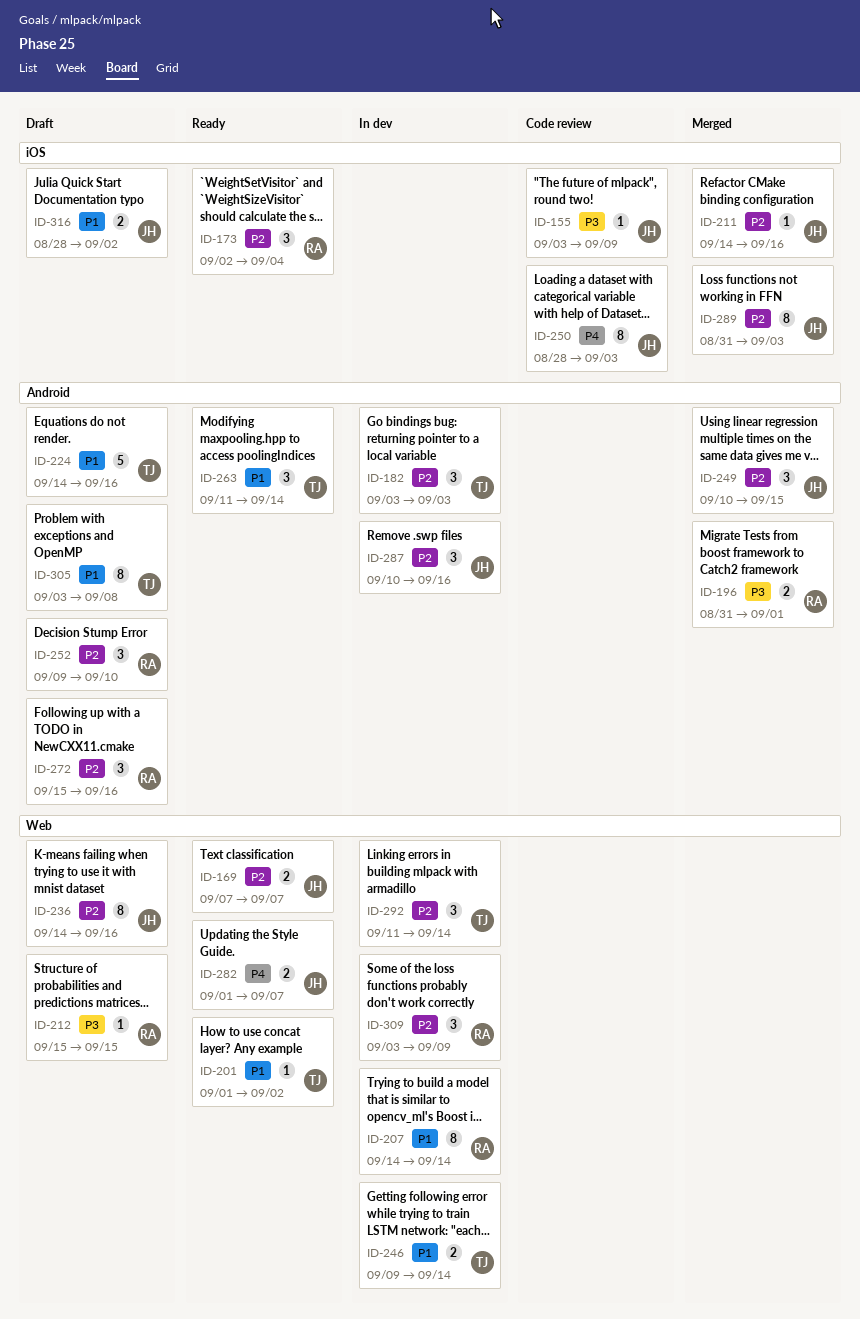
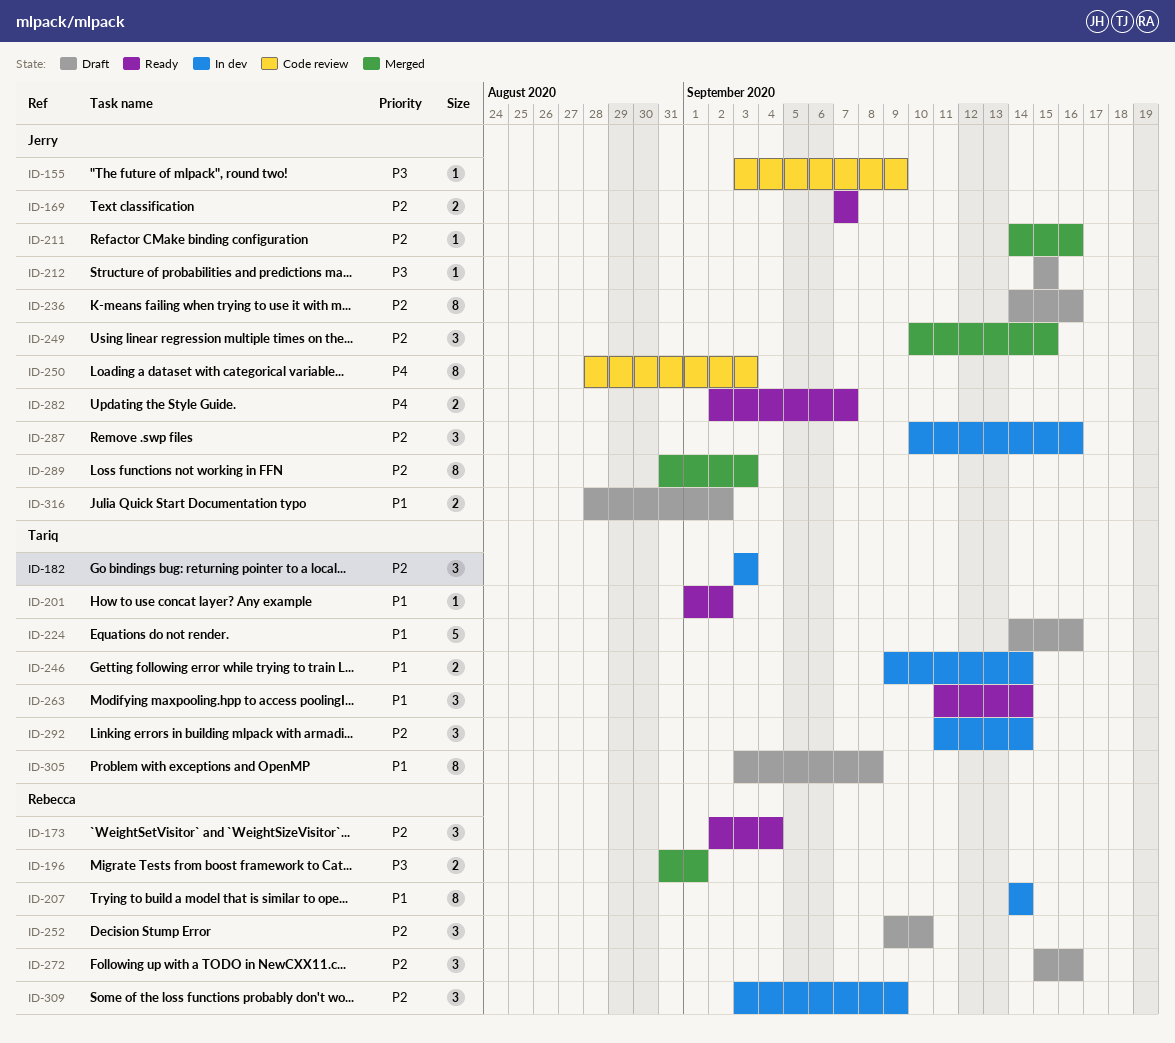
ID-212, owner: Rebecca -> Jerry
ID-282, start: Sep 1 -> Sep 2

